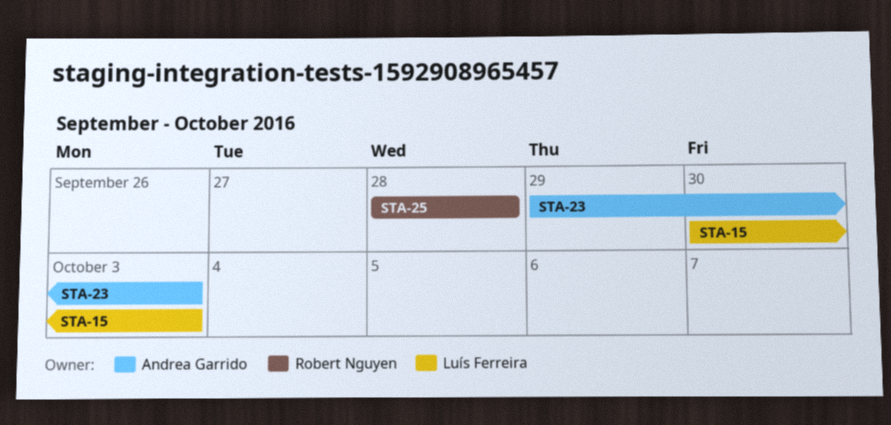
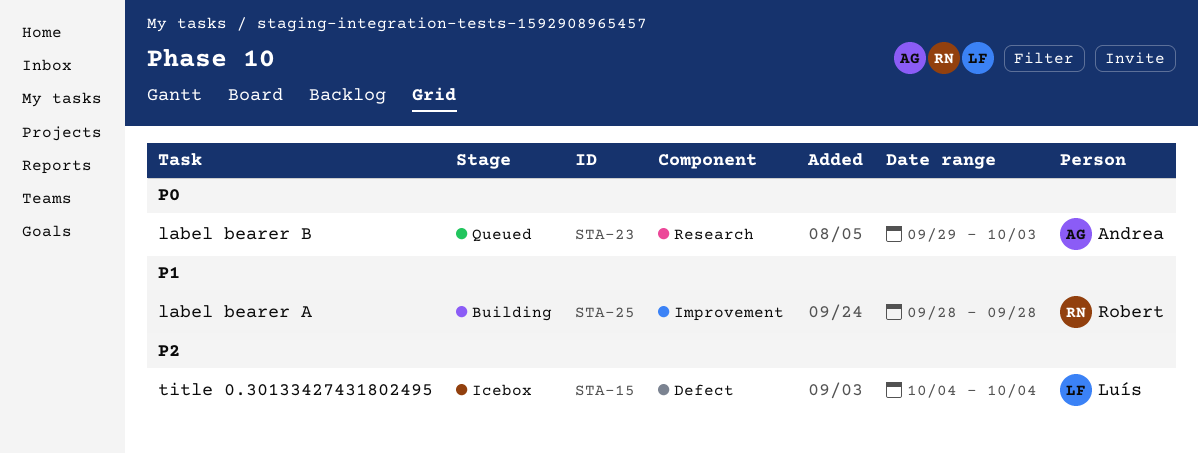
STA-15, start: Sep 30 -> Oct 4
STA-15, due: Oct 3 -> Oct 4

